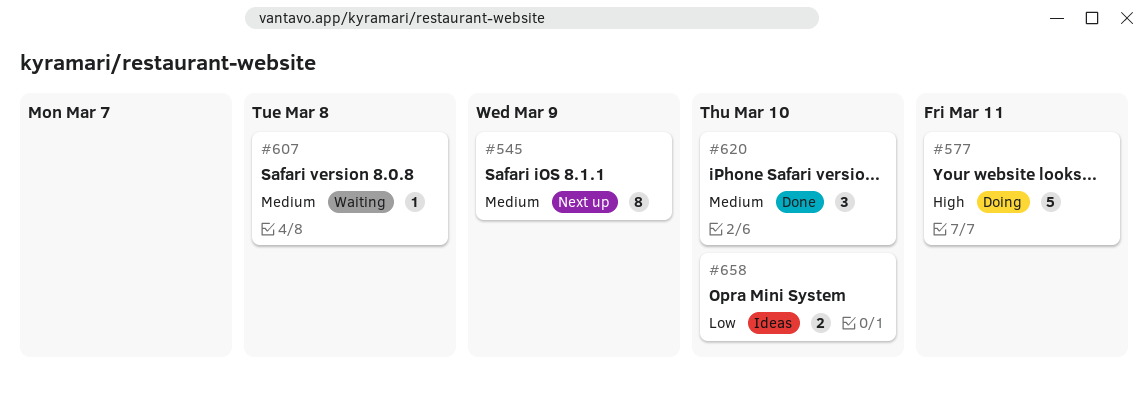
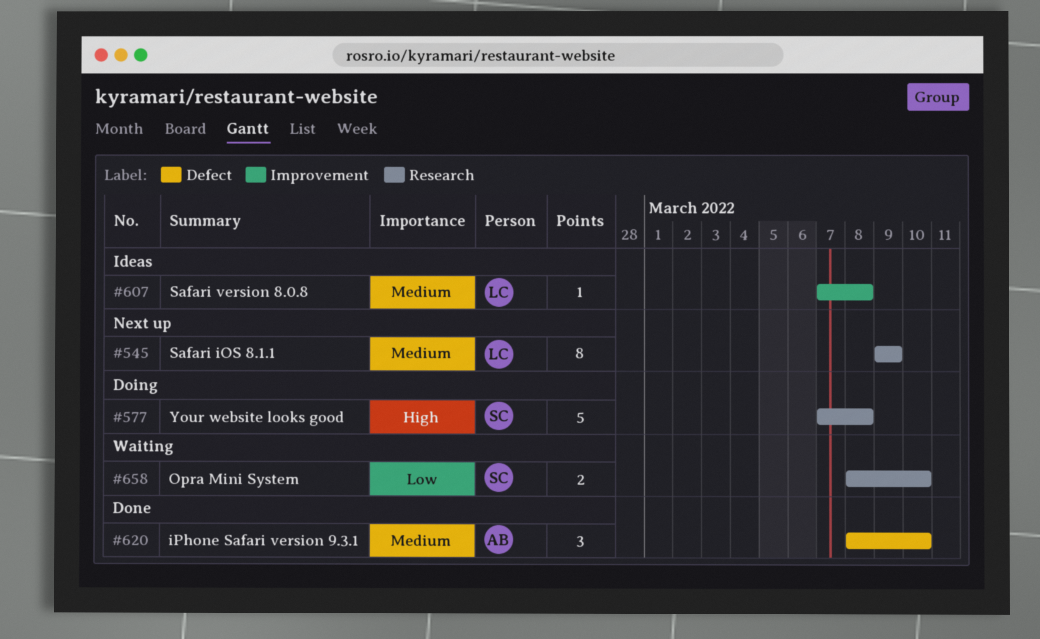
#577, due: Mar 11 -> Mar 8
#607, status: Waiting -> Ideas
#658, status: Ideas -> Waiting

